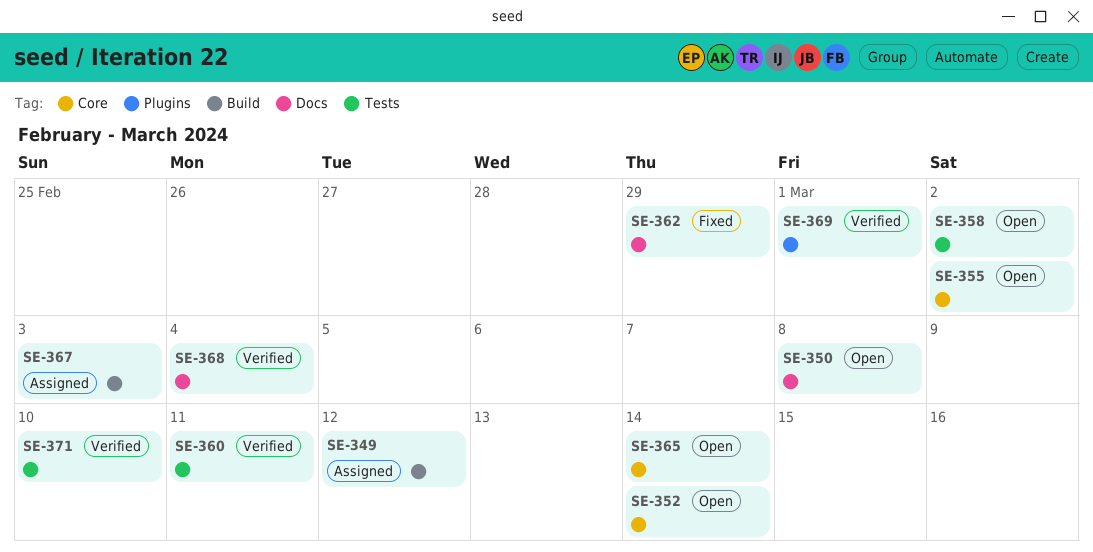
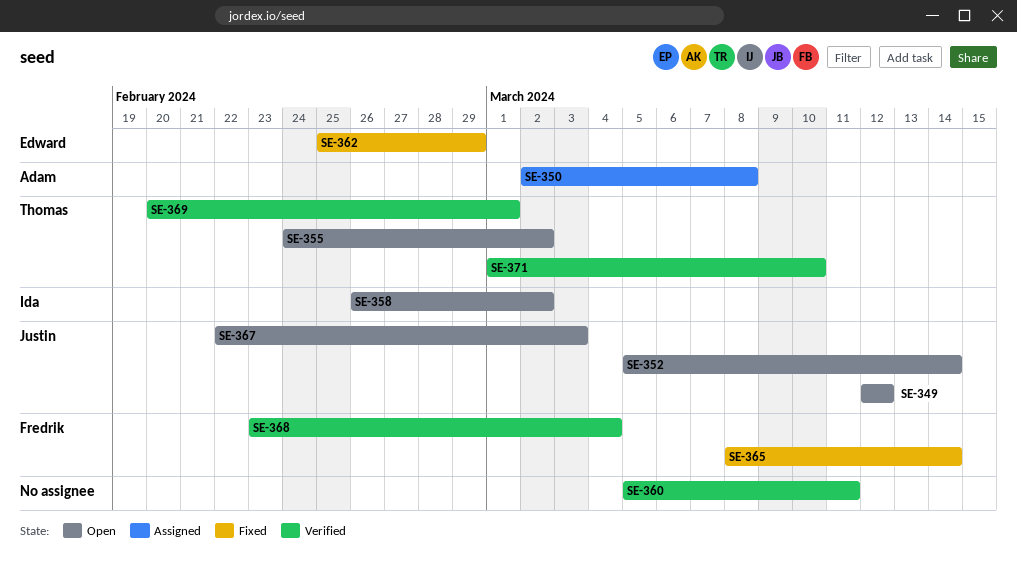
SE-349, status: Assigned -> Open
SE-350, status: Open -> Assigned
SE-365, status: Open -> Fixed
SE-367, status: Assigned -> Open

